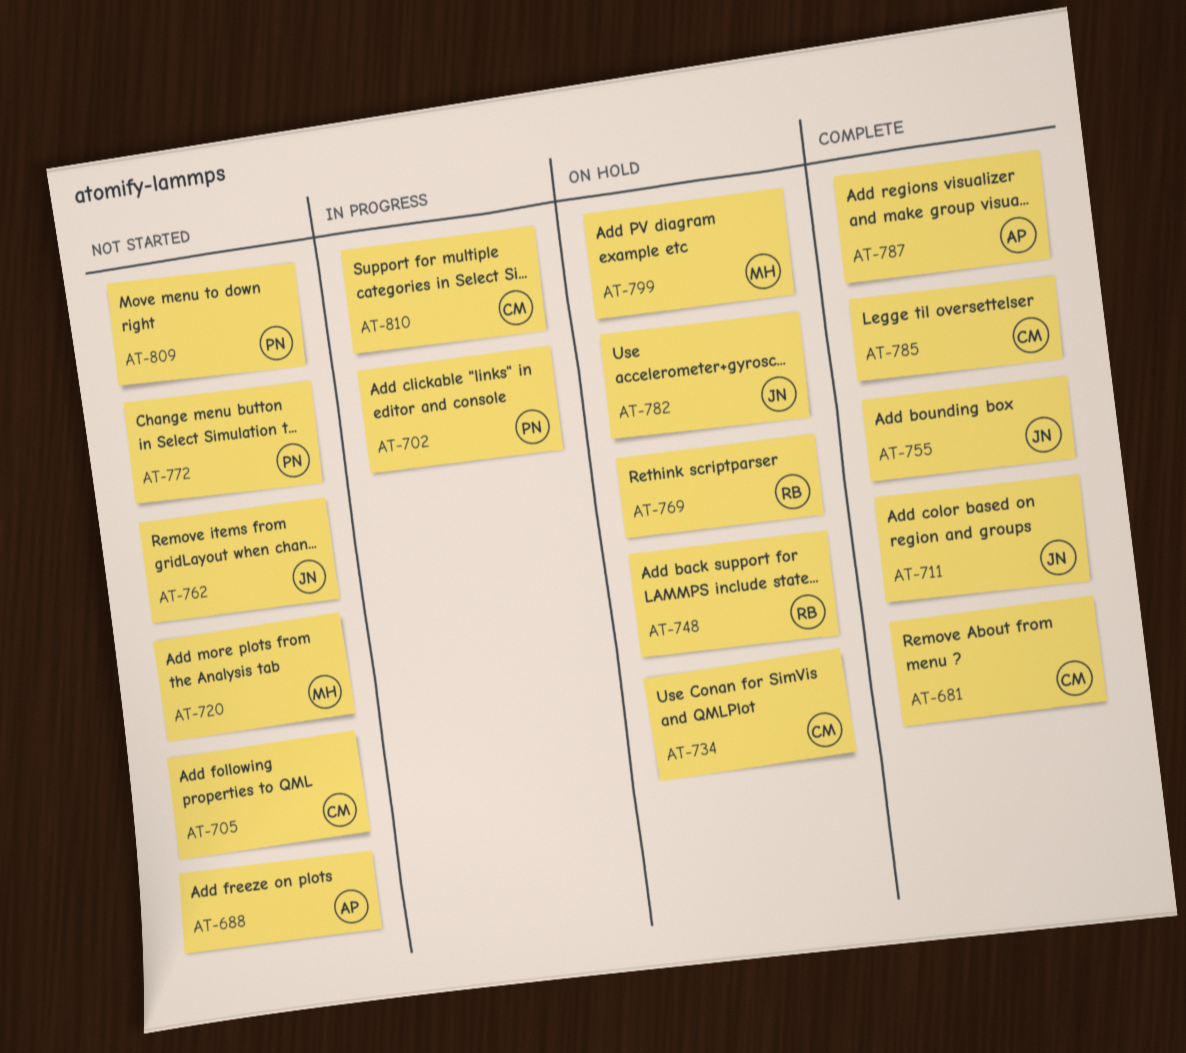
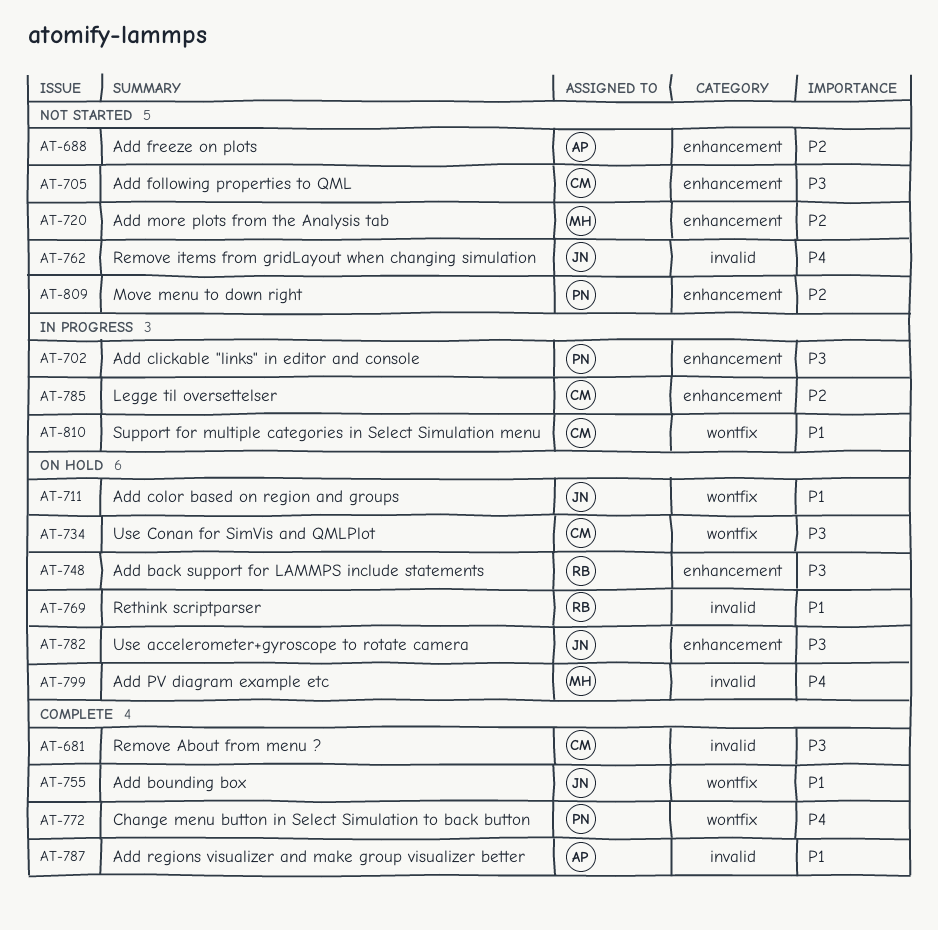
AT-711, status: Complete -> On hold
AT-772, status: Not started -> Complete
AT-785, status: Complete -> In progress

